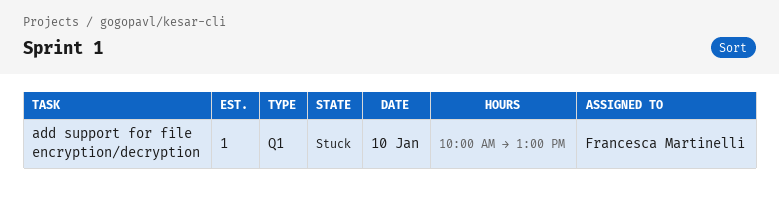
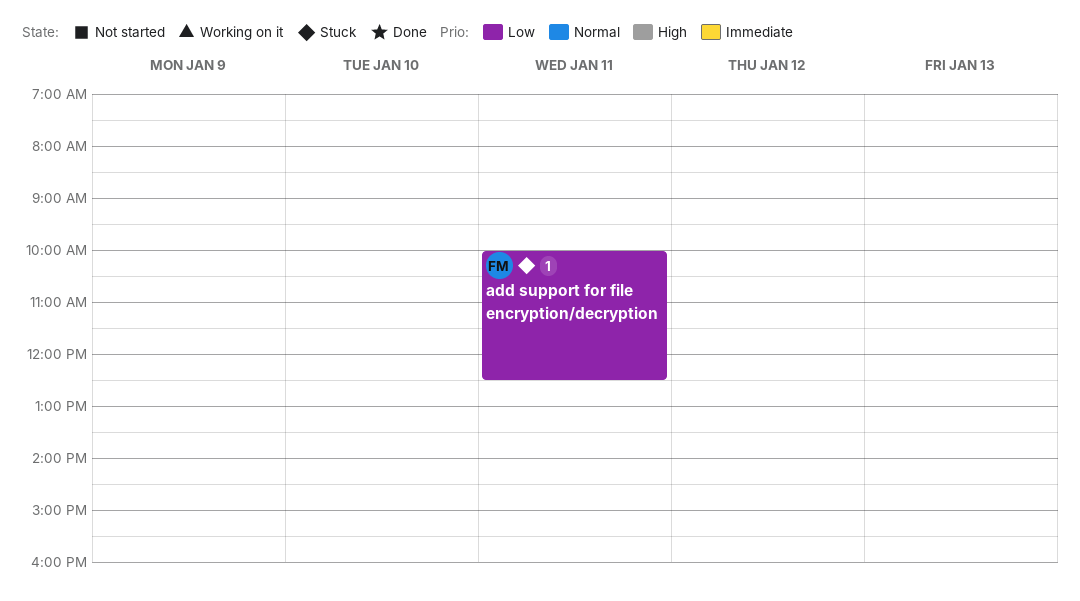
add support for file encryption/decryption, day: Jan 10 -> Jan 11
add support for file encryption/decryption, ends: 13:00 -> 12:30

